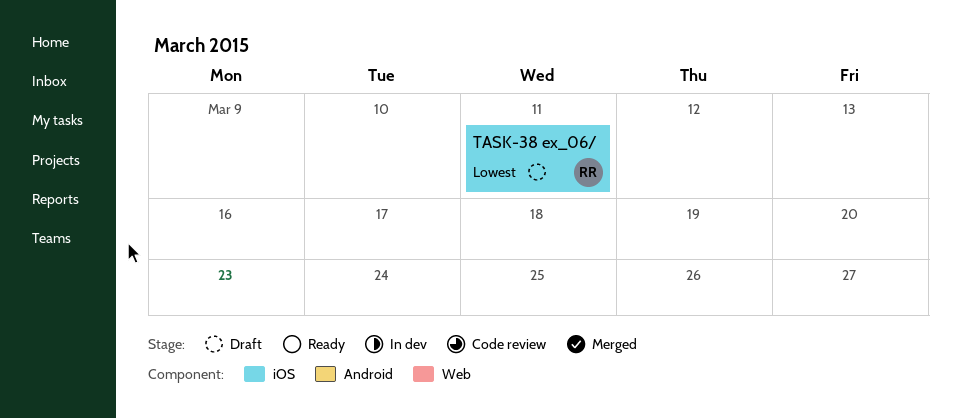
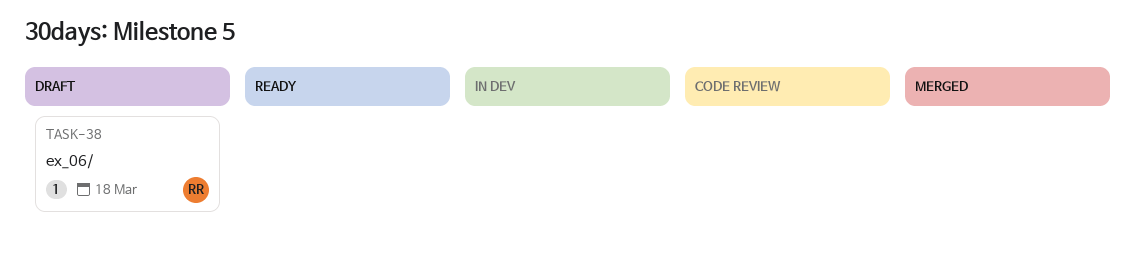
TASK-38, due: Mar 11 -> Mar 18

